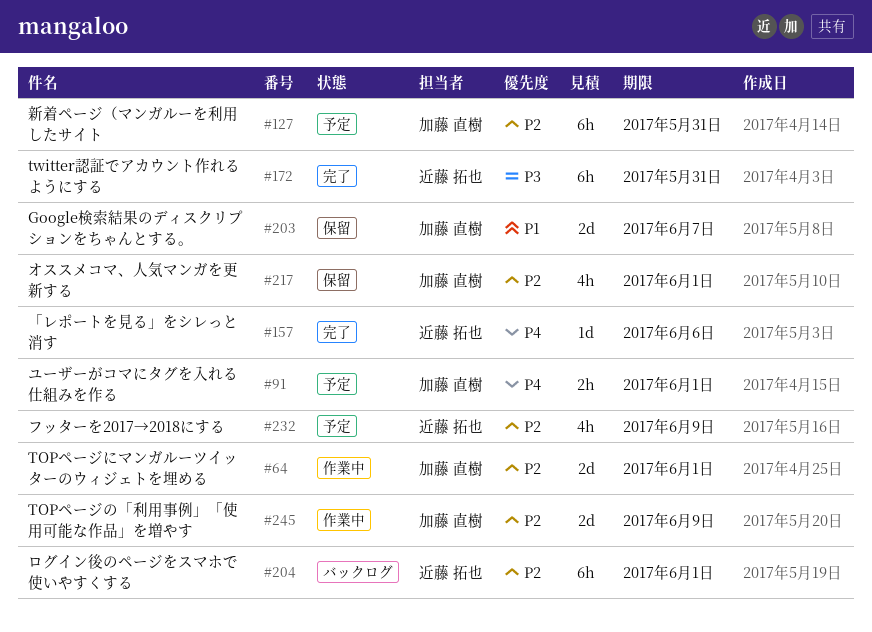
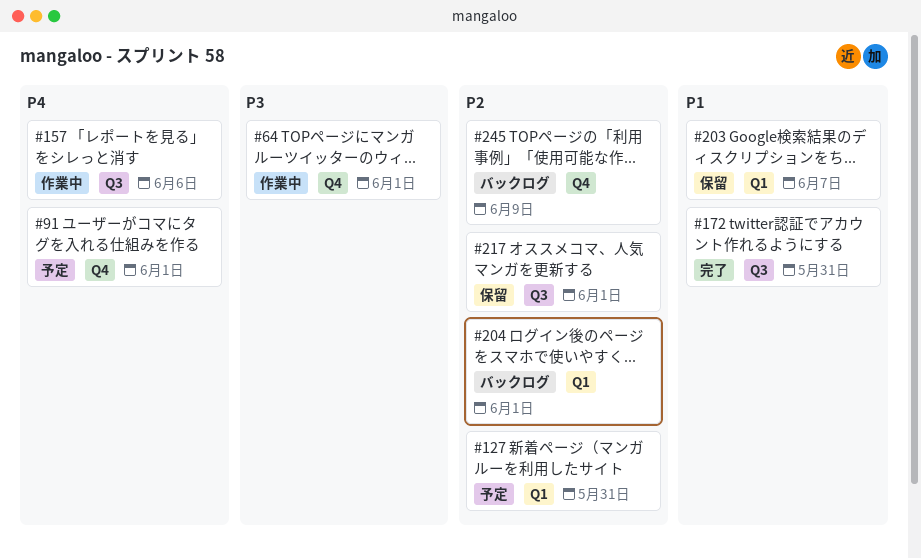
#64, priority: P2 -> P3
#157, status: 完了 -> 作業中
#172, priority: P3 -> P1
#232: present -> none
#245, status: 作業中 -> バックログ

